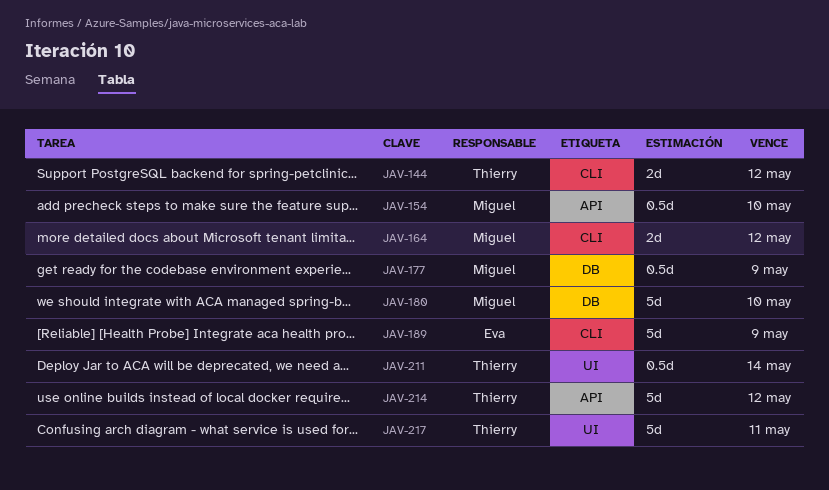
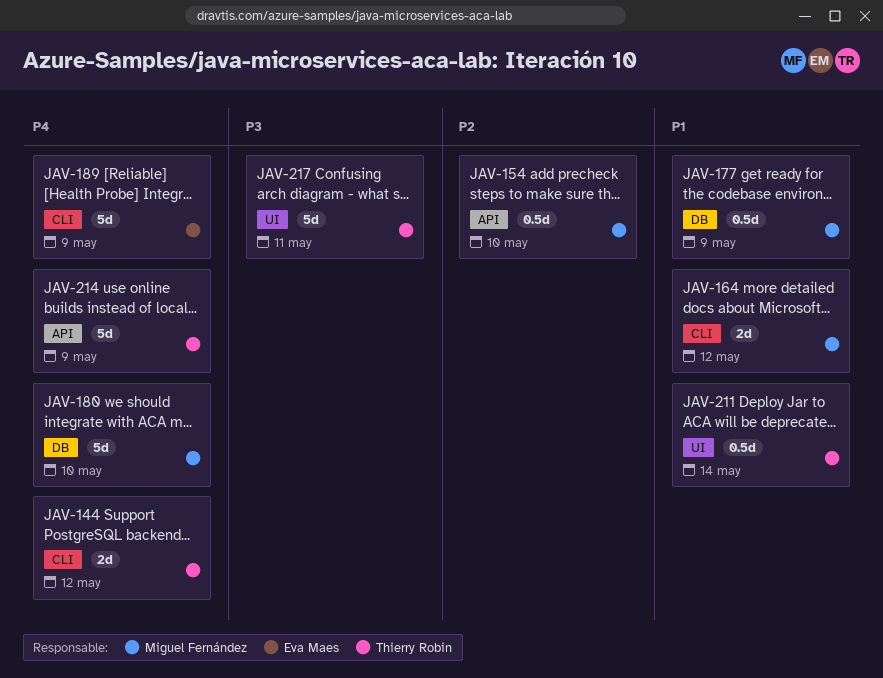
JAV-214, due: May 12 -> May 9

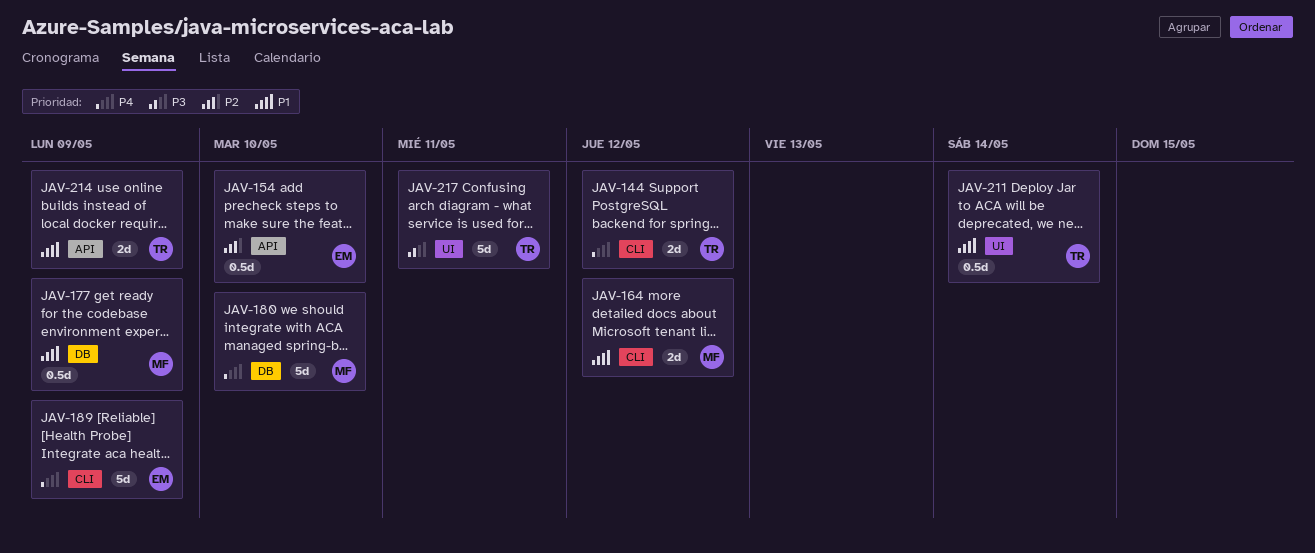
JAV-154, owner: Miguel Fernández -> Eva Maes
JAV-214, priority: P4 -> P1
JAV-214, estimate: 5d -> 2d

